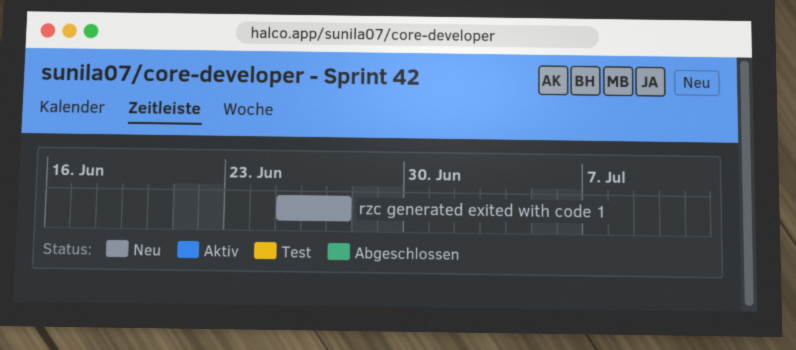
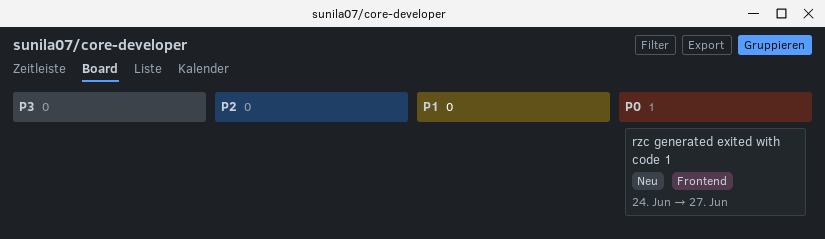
rzc generated exited with code 1, start: Jun 25 -> Jun 24

